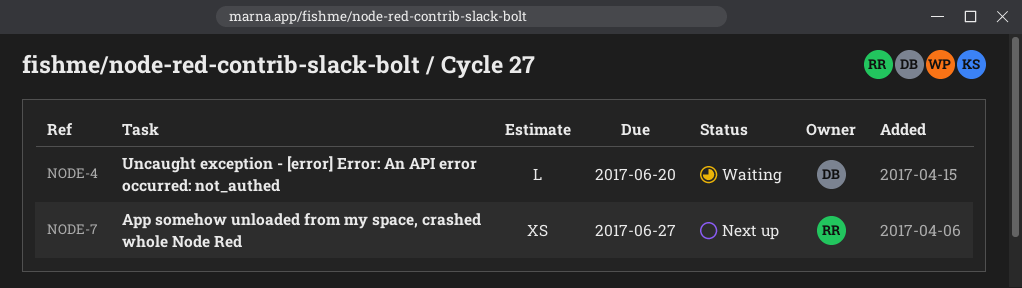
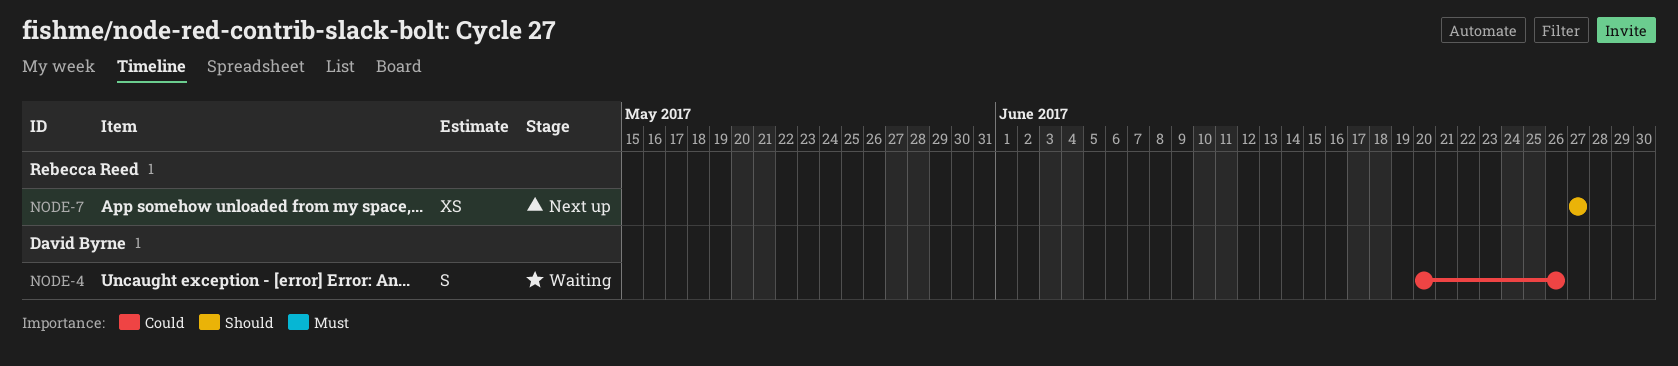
NODE-4, estimate: L -> S
NODE-4, due: Jun 20 -> Jun 26

